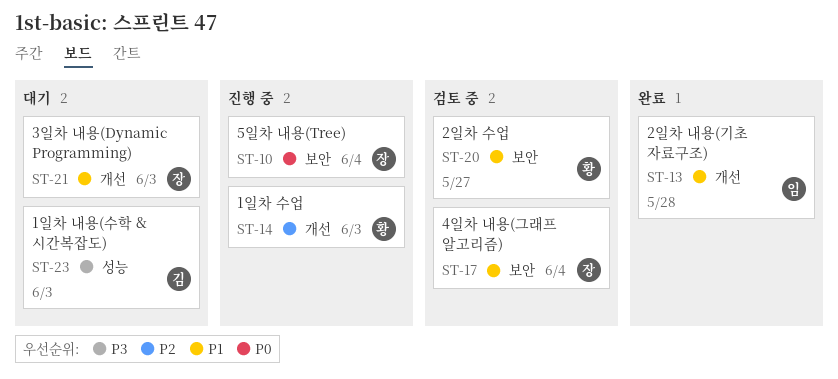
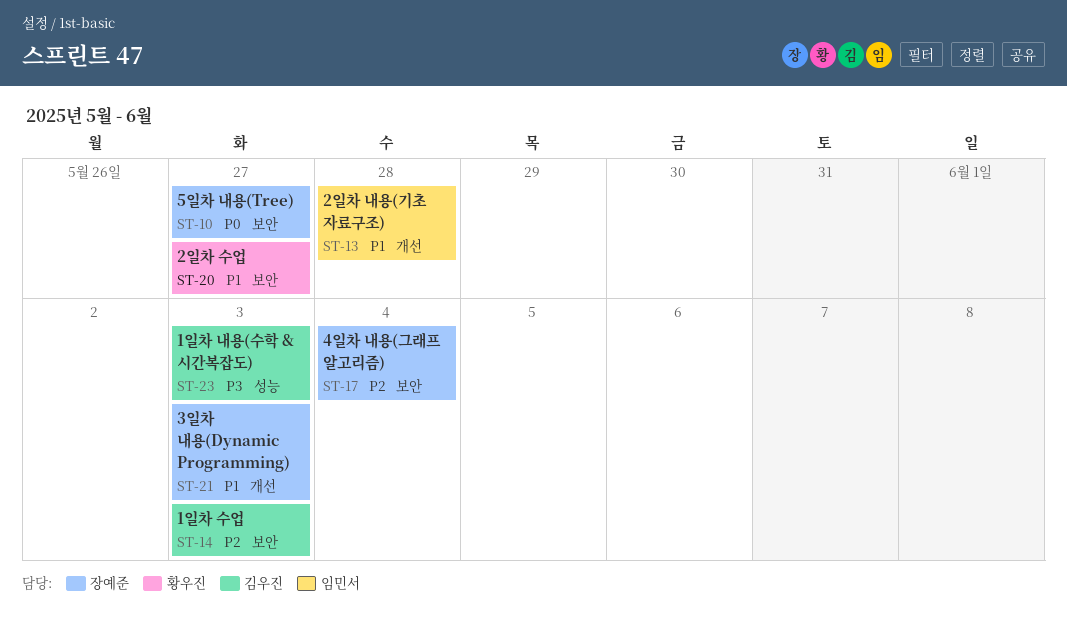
ST-10, due: Jun 4 -> May 27
ST-14, owner: 황우진 -> 김우진
ST-14, label: 개선 -> 보안
ST-17, priority: P1 -> P2

